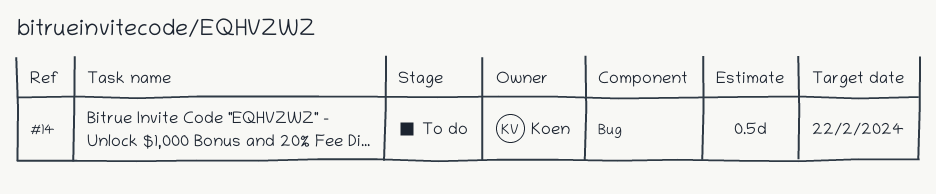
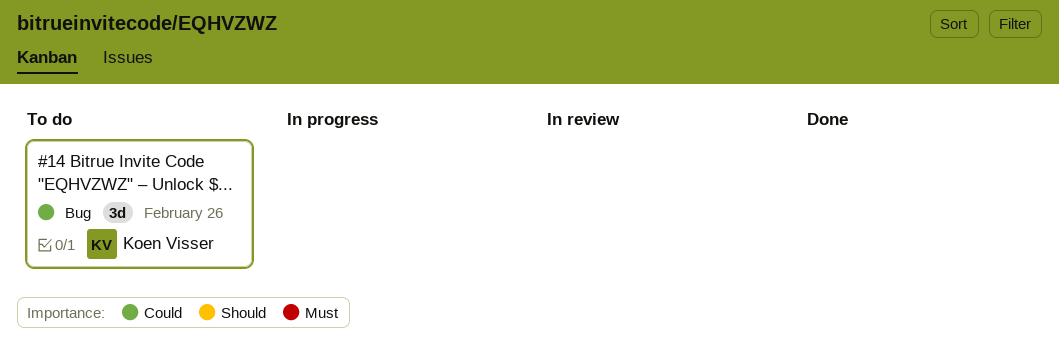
#14, estimate: 0.5d -> 3d
#14, due: Feb 22 -> Feb 26

